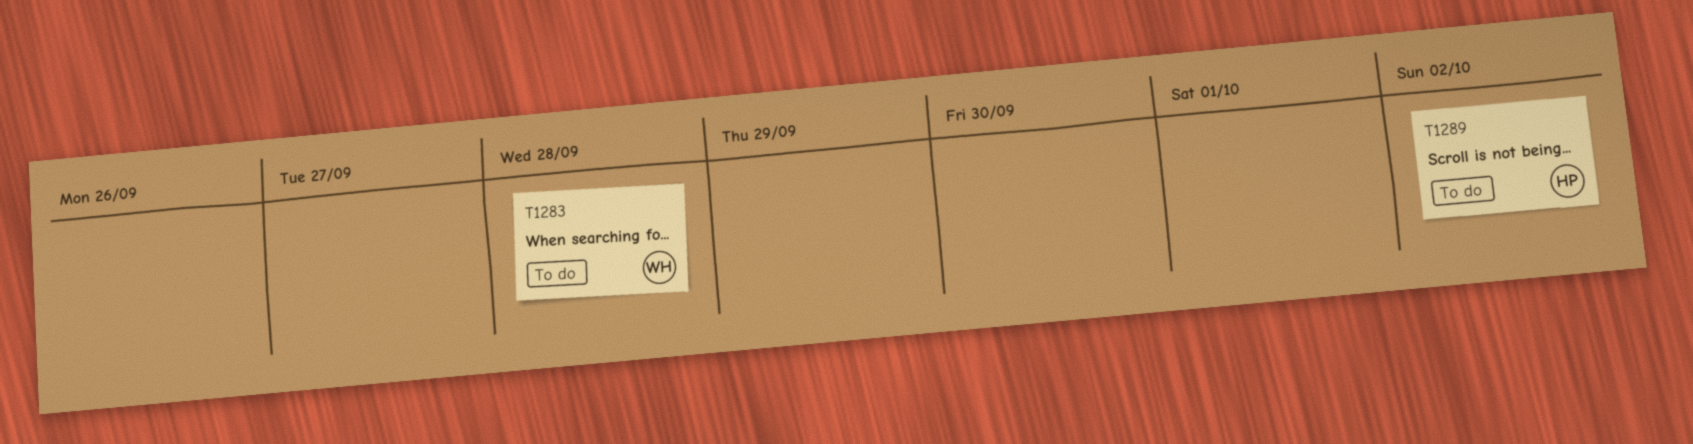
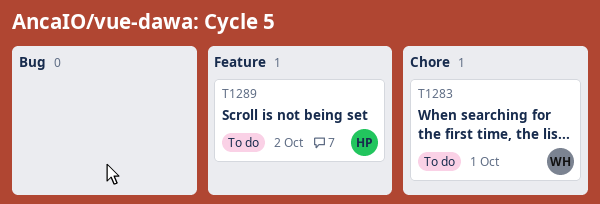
T1283, due: Sep 28 -> Oct 1

